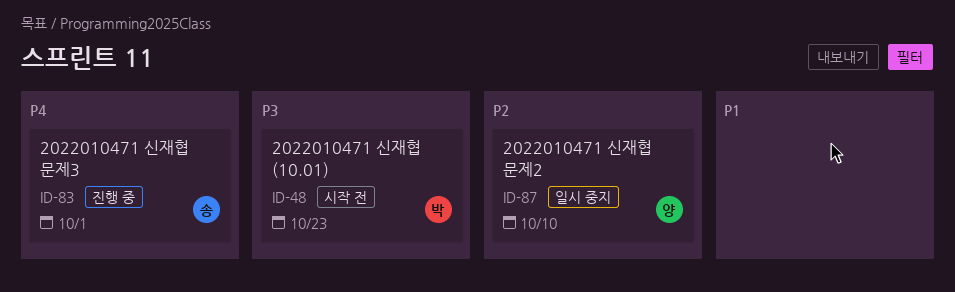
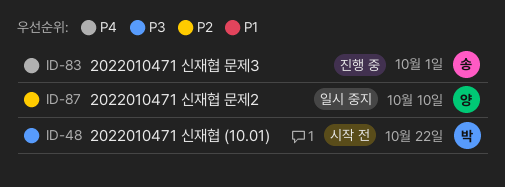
ID-48, due: Oct 23 -> Oct 22

